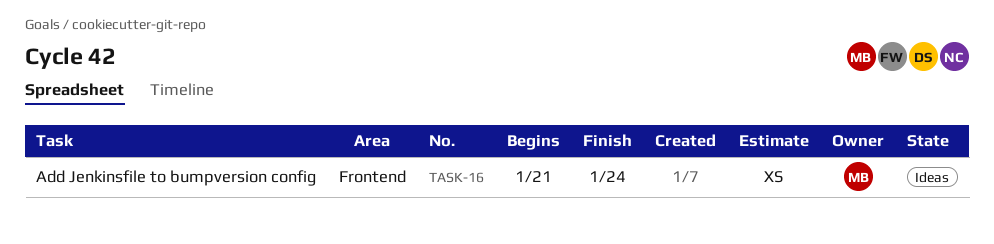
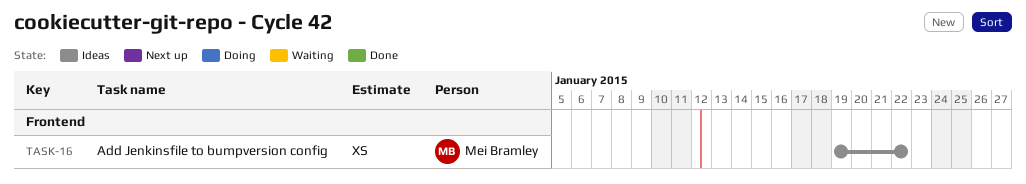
TASK-16, start: Jan 21 -> Jan 19
TASK-16, due: Jan 24 -> Jan 22

